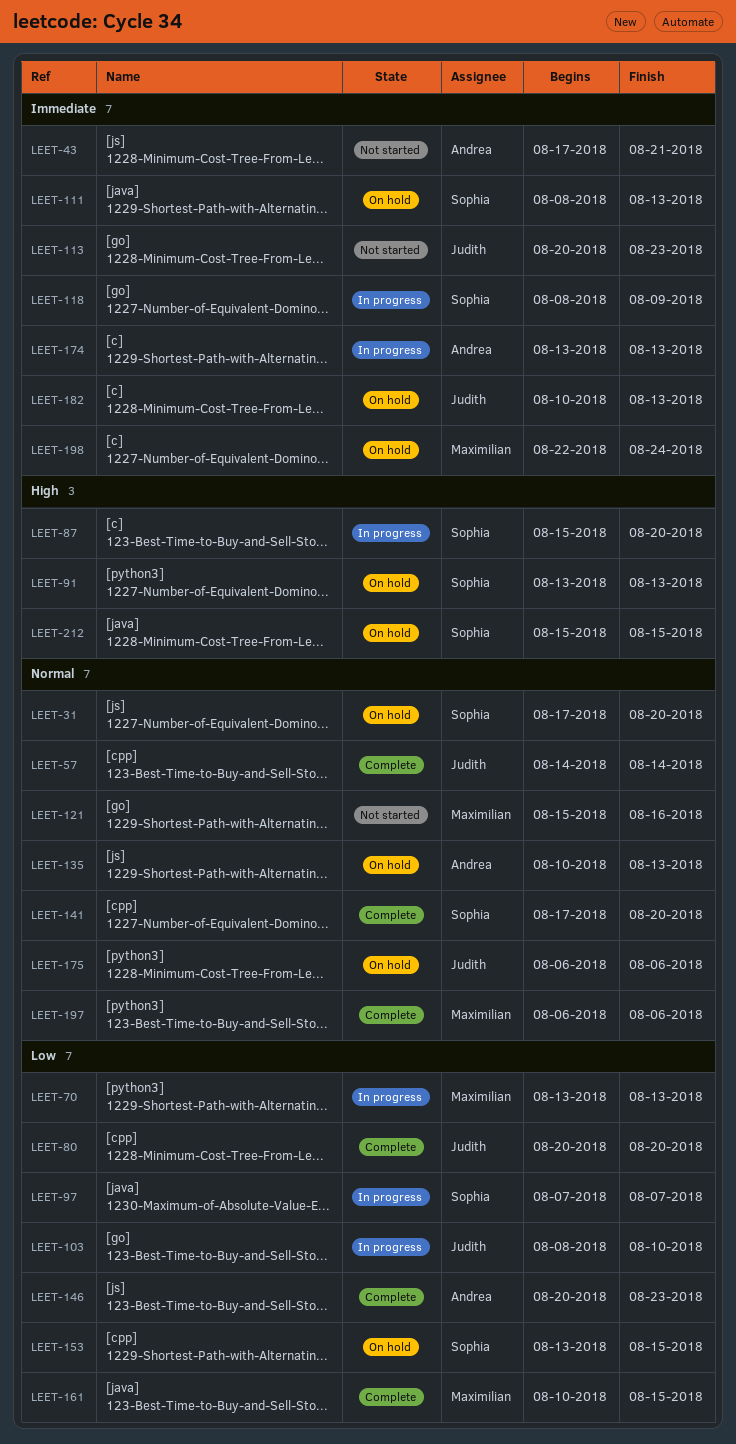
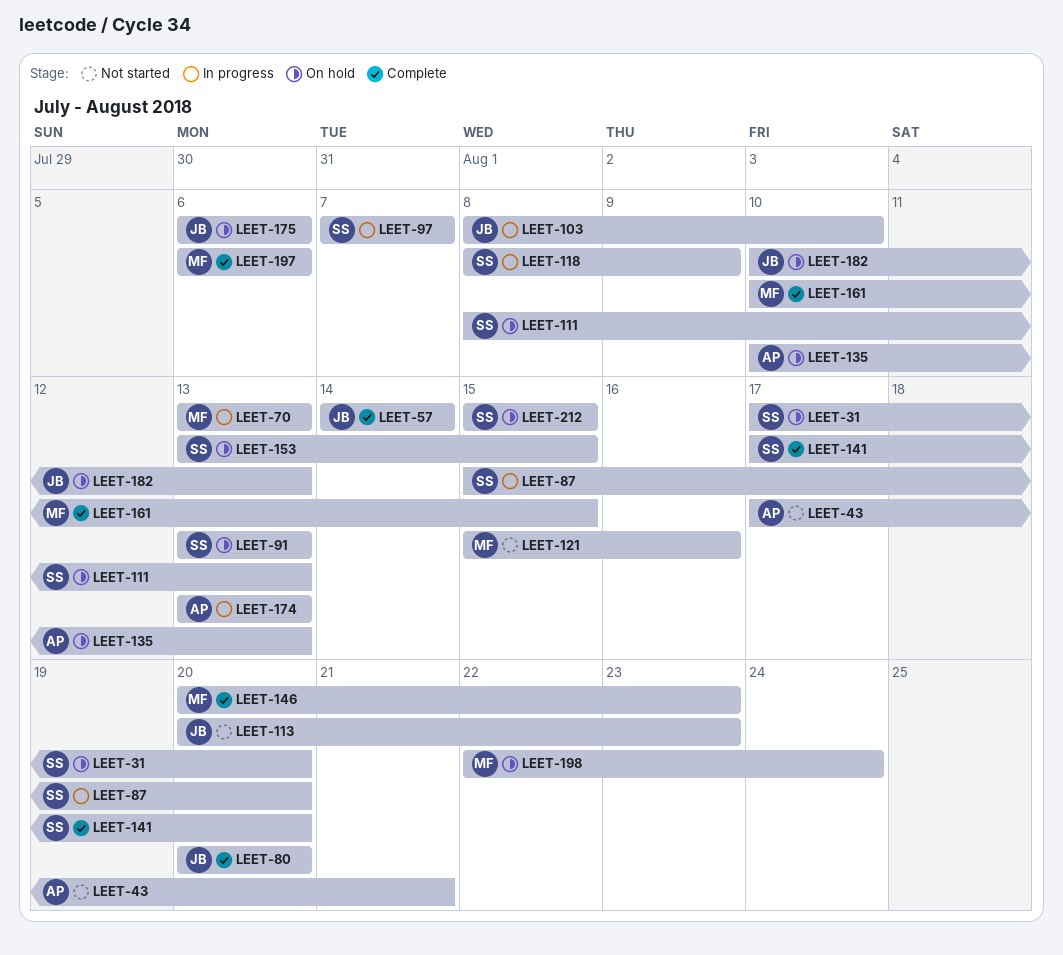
LEET-146, owner: Andrea -> Maximilian

